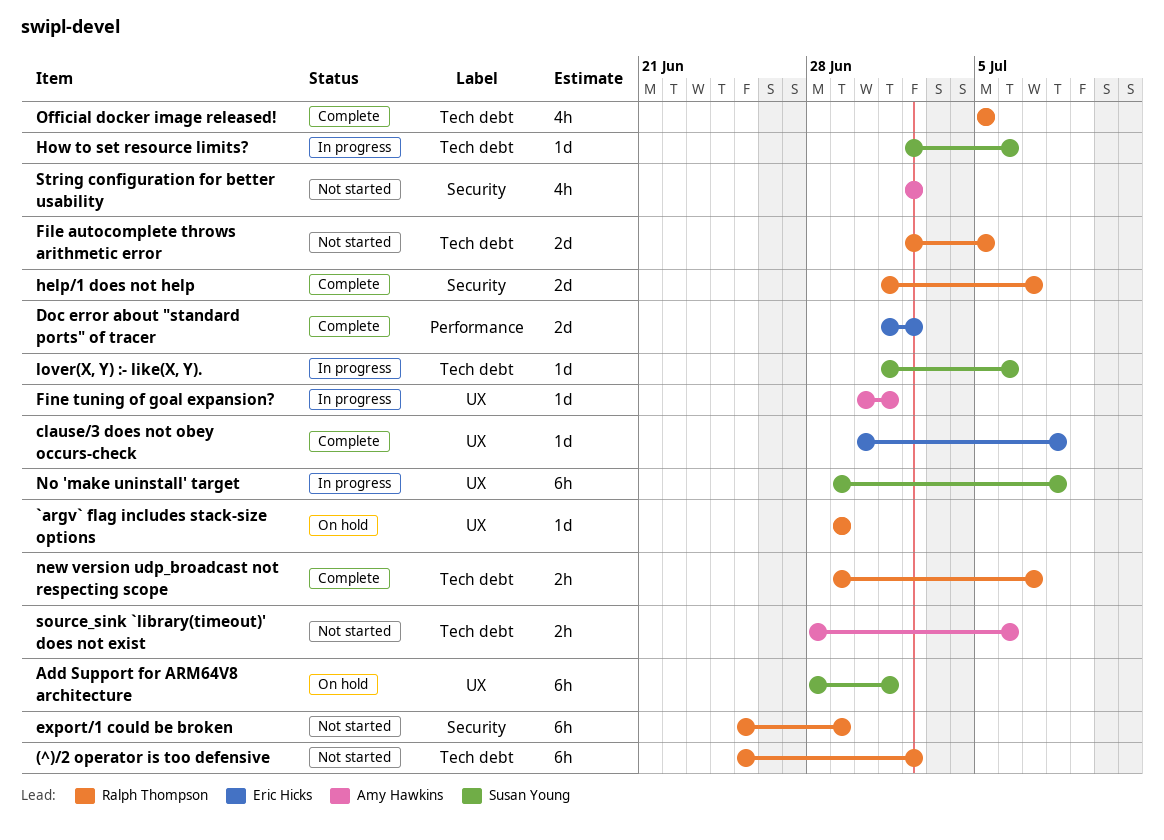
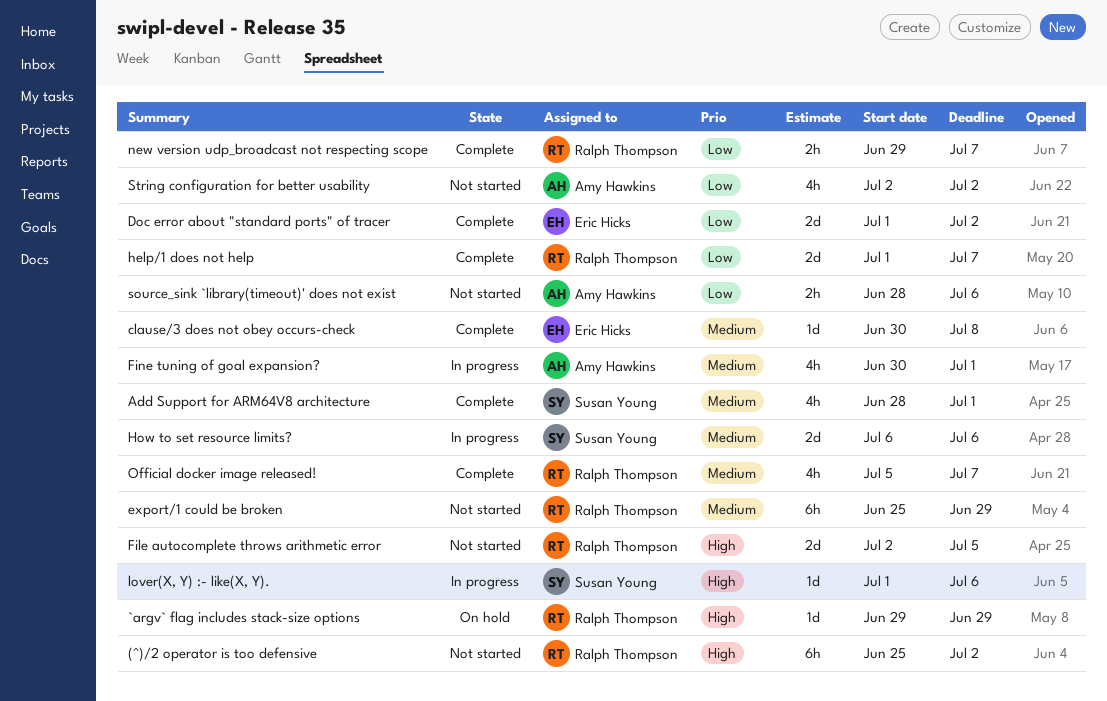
Add Support for ARM64V8 architecture, status: On hold -> Complete
Add Support for ARM64V8 architecture, estimate: 6h -> 4h
Fine tuning of goal expansion?, estimate: 1d -> 4h
How to set resource limits?, estimate: 1d -> 2d
How to set resource limits?, start: Jul 2 -> Jul 6
No 'make uninstall' target: present -> none
Official docker image released!, due: Jul 5 -> Jul 7

